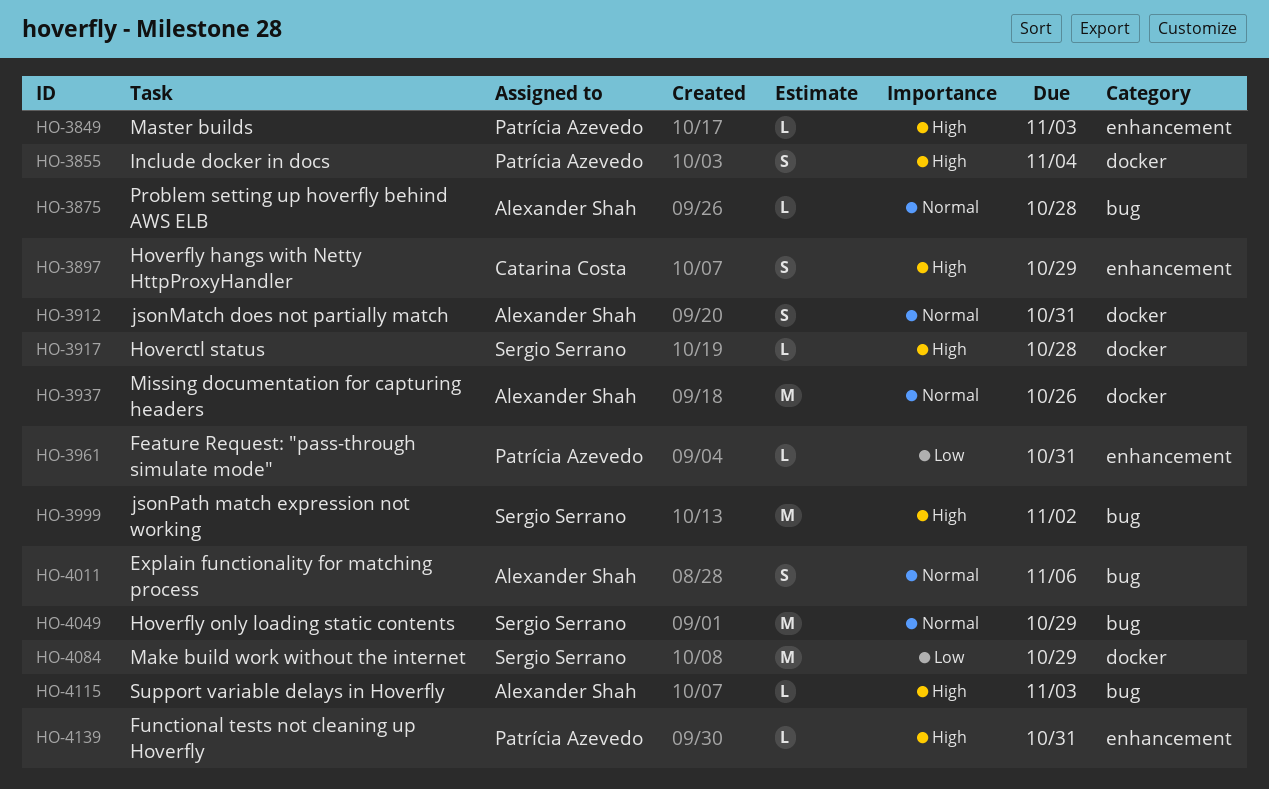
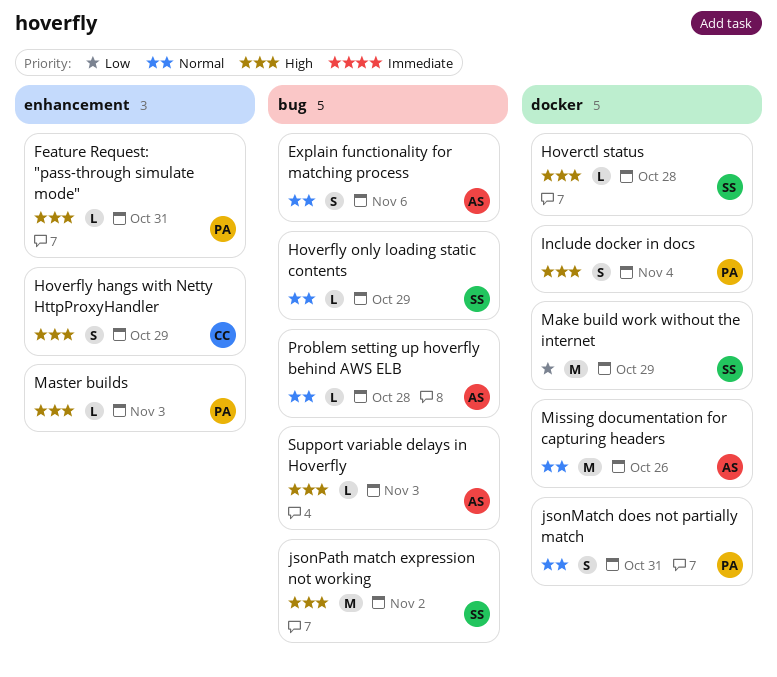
Feature Request: "pass-through simulate mode", priority: Low -> High
Functional tests not cleaning up Hoverfly: present -> none
Hoverfly only loading static contents, estimate: M -> L
jsonMatch does not partially match, owner: Alexander Shah -> Patrícia Azevedo

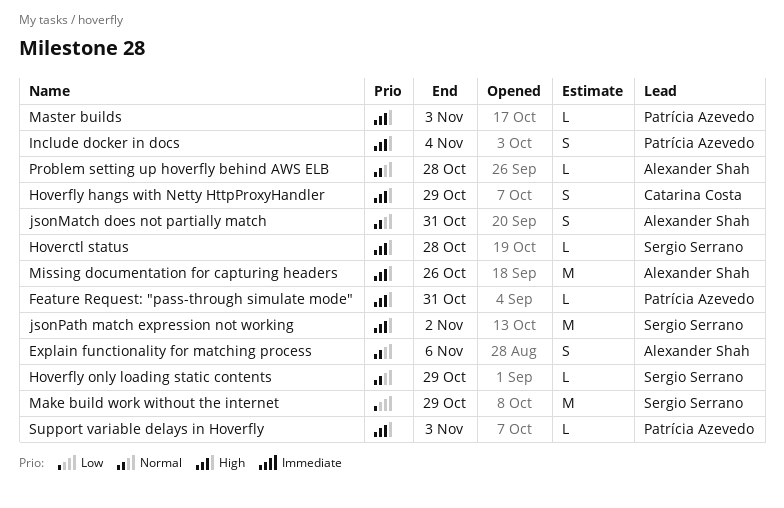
jsonMatch does not partially match, owner: Patrícia Azevedo -> Alexander Shah
Missing documentation for capturing headers, priority: Normal -> High
Support variable delays in Hoverfly, owner: Alexander Shah -> Patrícia Azevedo

